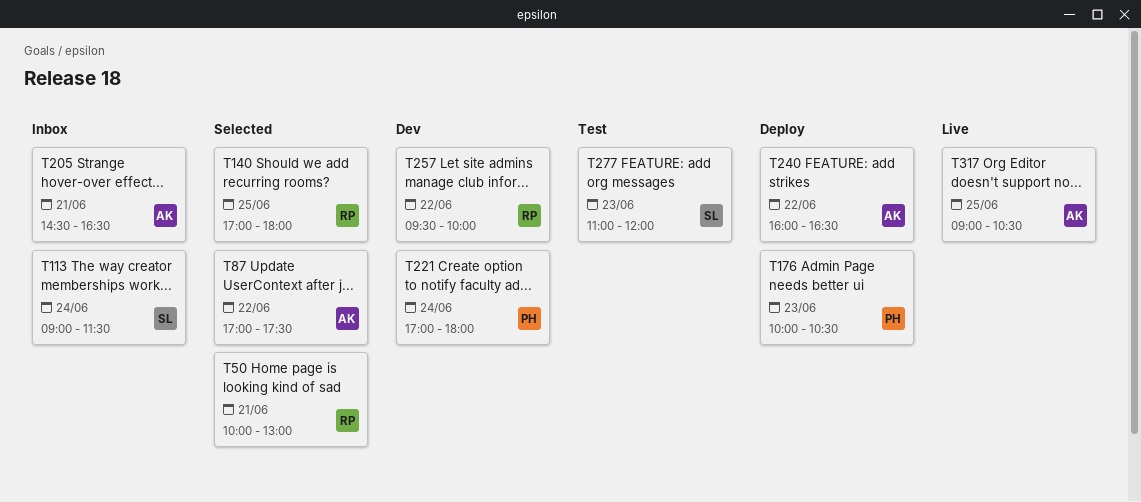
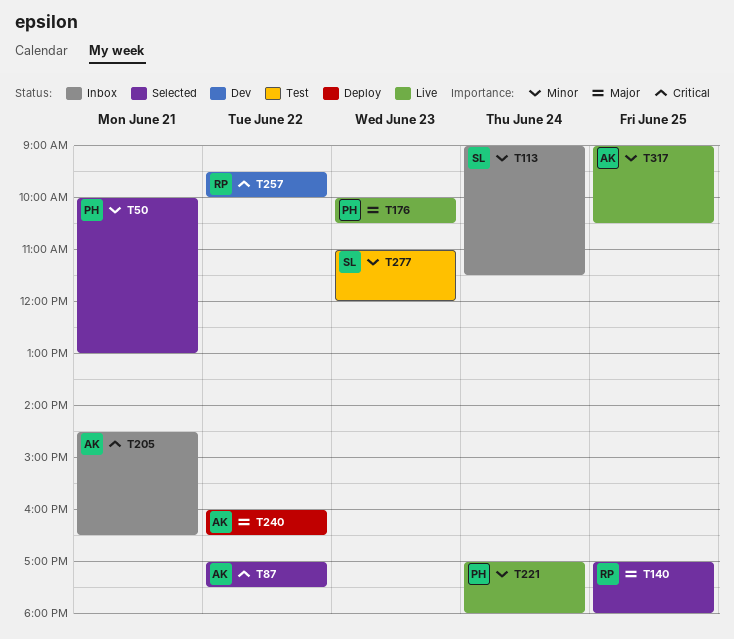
T50, owner: RP -> PH
T176, status: Deploy -> Live
T221, status: Dev -> Live

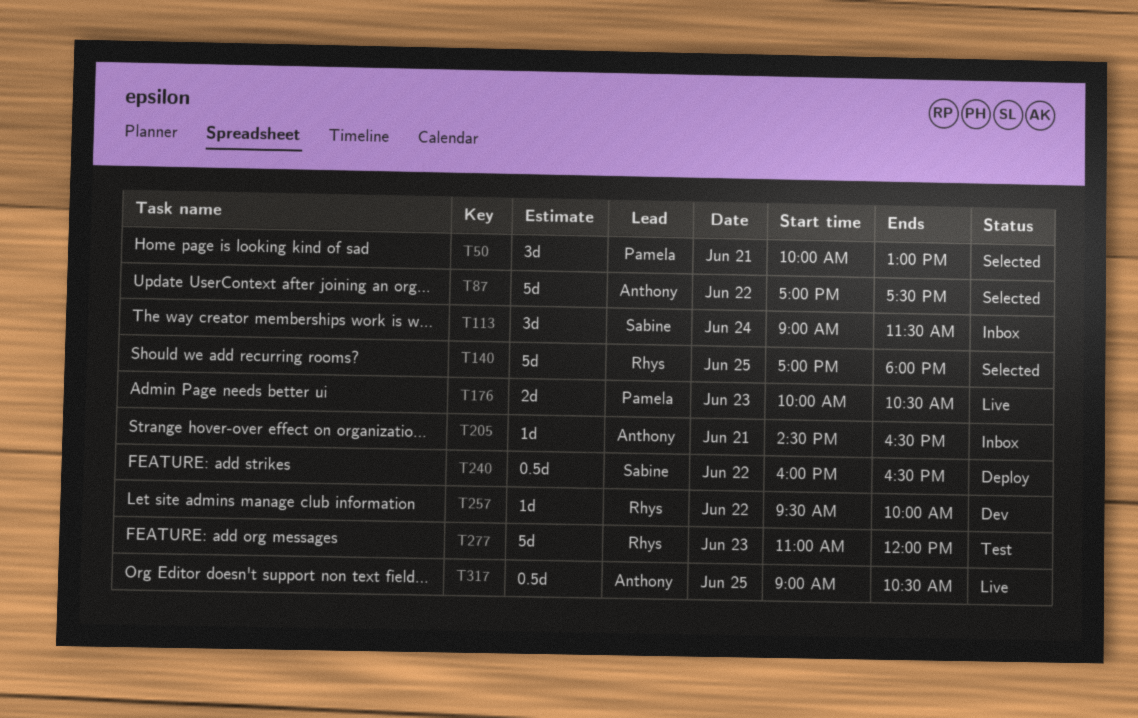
T221: present -> none
T240, owner: Anthony -> Sabine
T277, owner: Sabine -> Rhys

